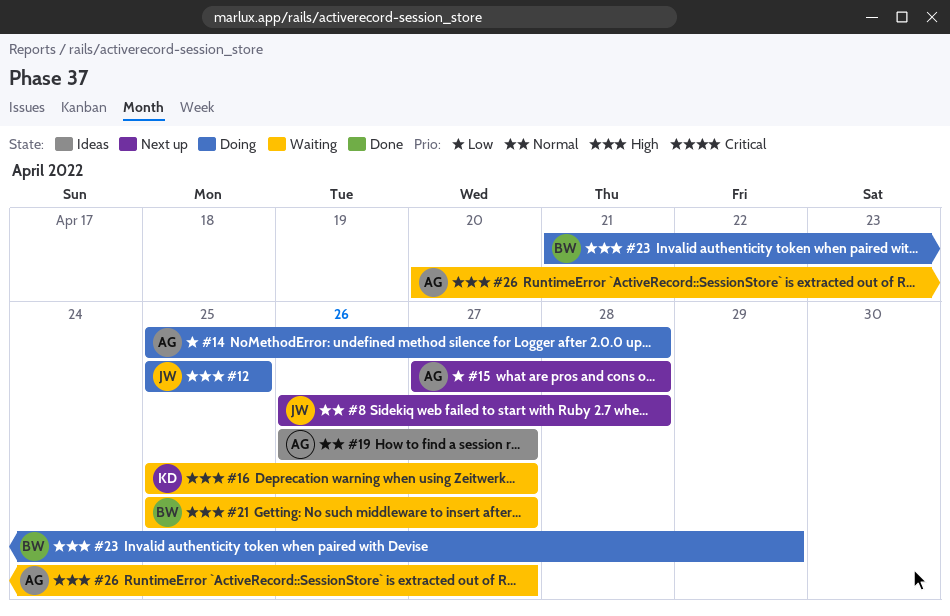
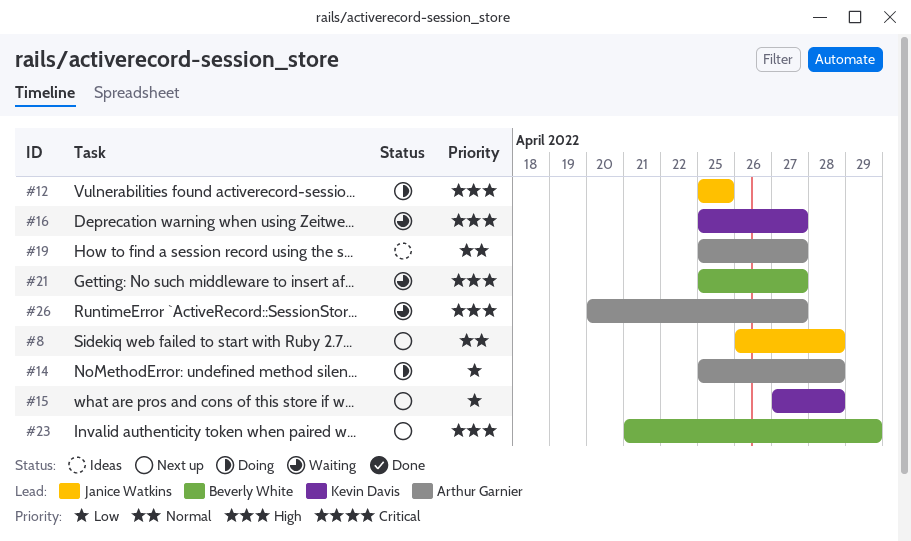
#15, owner: Arthur Garnier -> Kevin Davis
#19, start: Apr 26 -> Apr 25
#23, status: Doing -> Next up

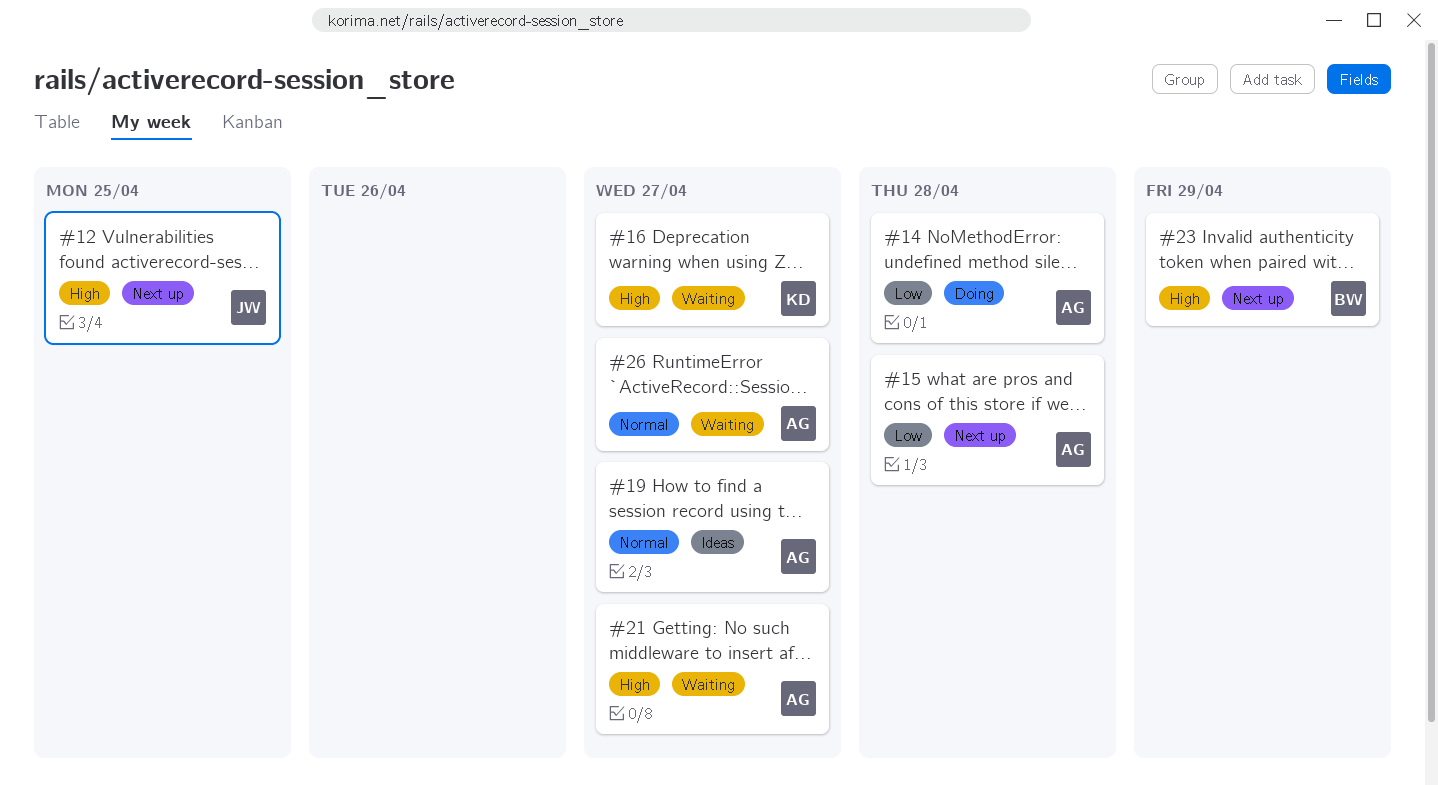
#8: present -> none
#12, status: Doing -> Next up
#15, owner: Kevin Davis -> Arthur Garnier
#21, owner: Beverly White -> Arthur Garnier
#26, priority: High -> Normal

